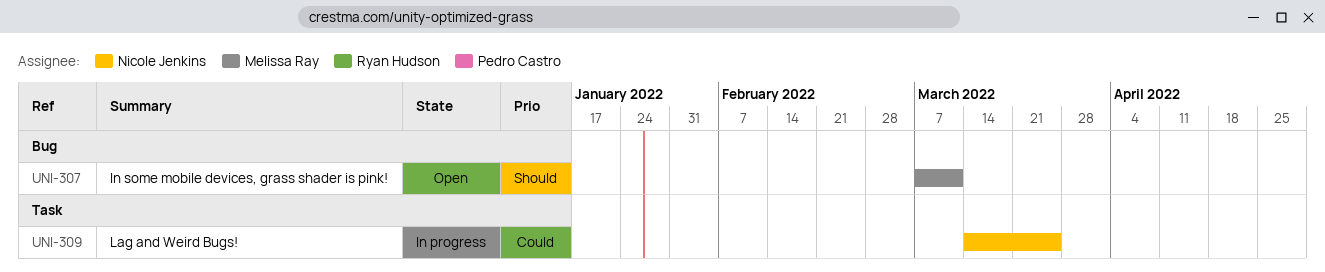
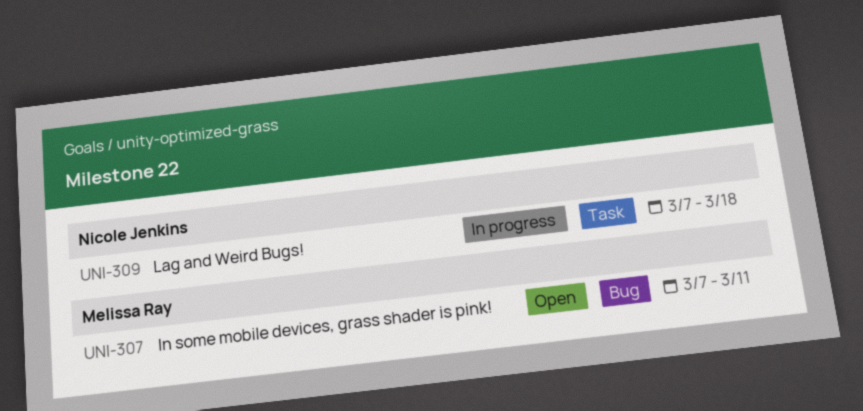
UNI-309, start: Mar 14 -> Mar 7
UNI-309, due: Mar 25 -> Mar 18

